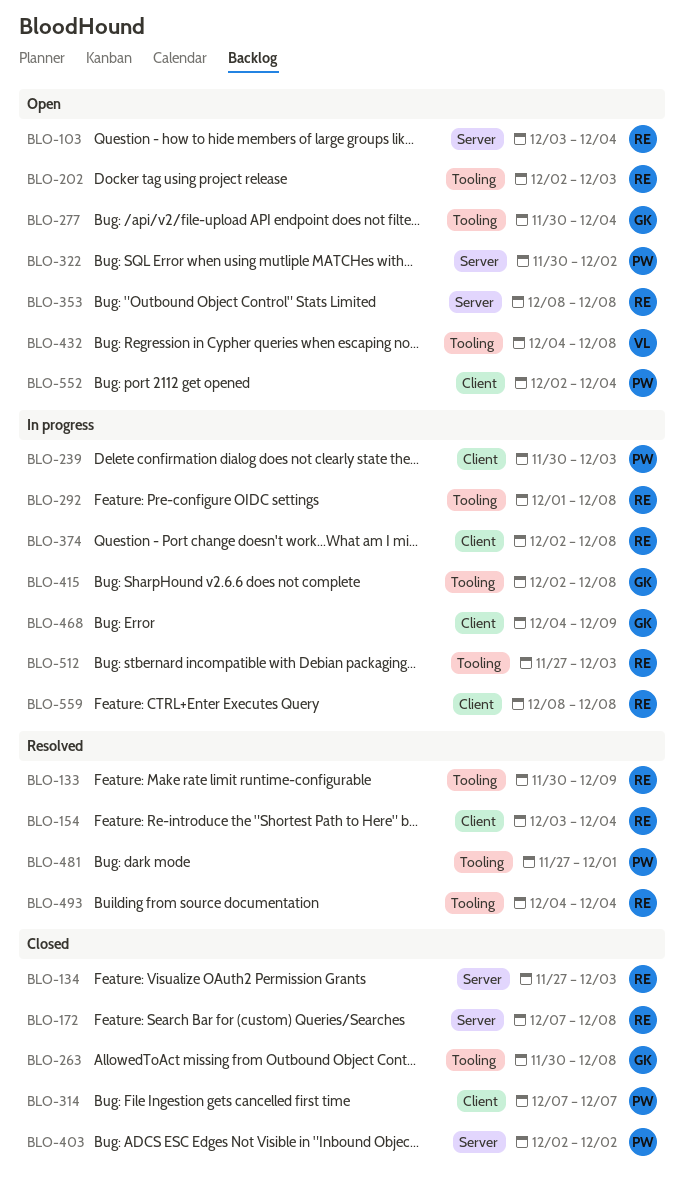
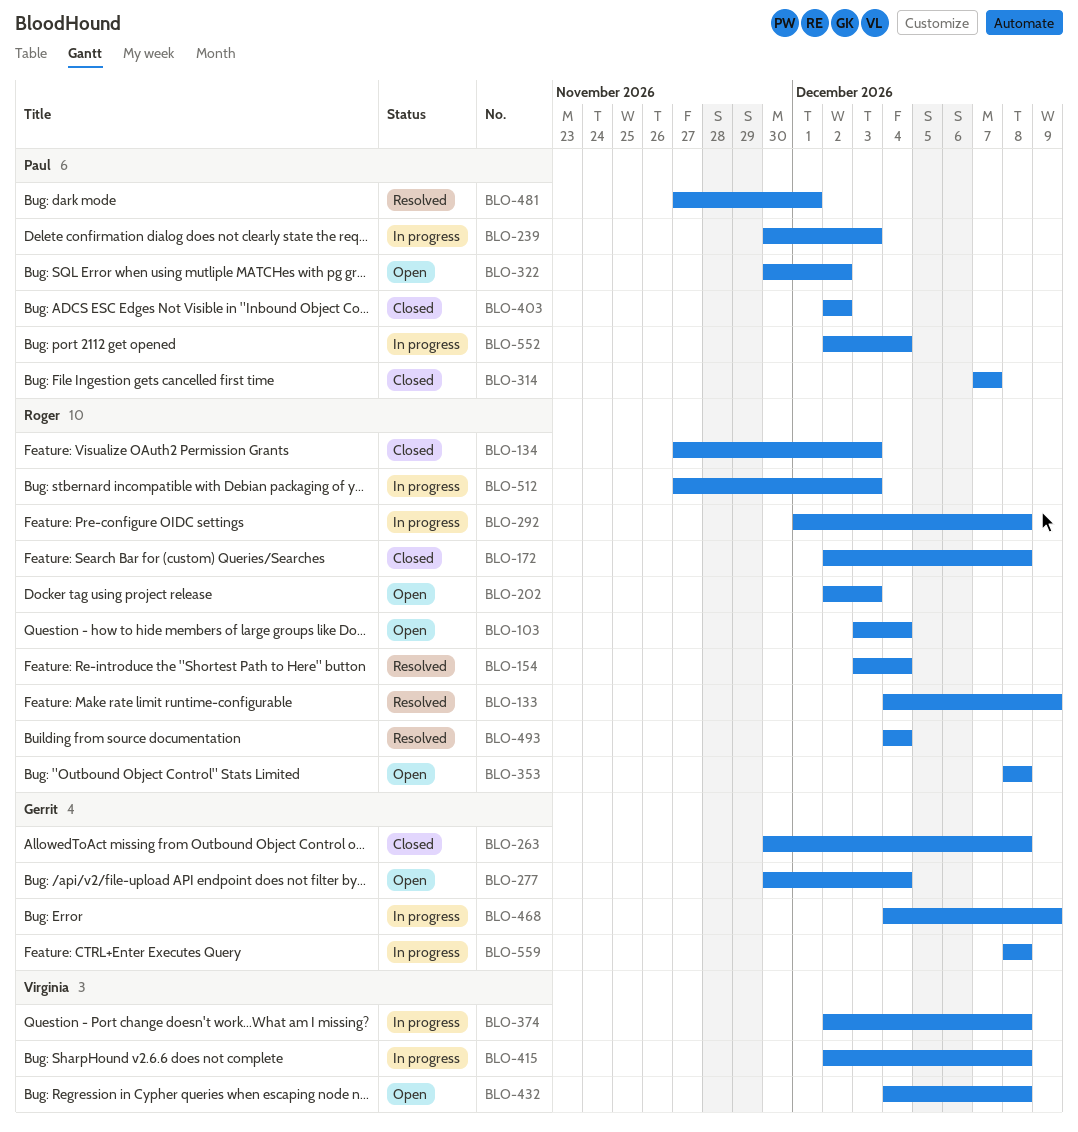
BLO-133, start: Nov 30 -> Dec 4
BLO-172, start: Dec 7 -> Dec 2
BLO-374, owner: Roger -> Virginia
BLO-415, owner: Gerrit -> Virginia
BLO-552, status: Open -> In progress
BLO-559, owner: Roger -> Gerrit

